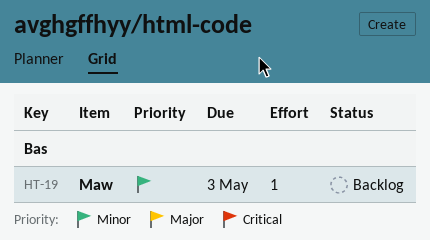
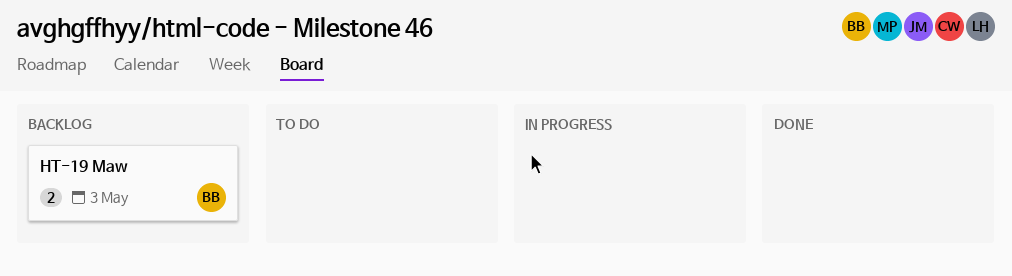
HT-19, estimate: 1 -> 2

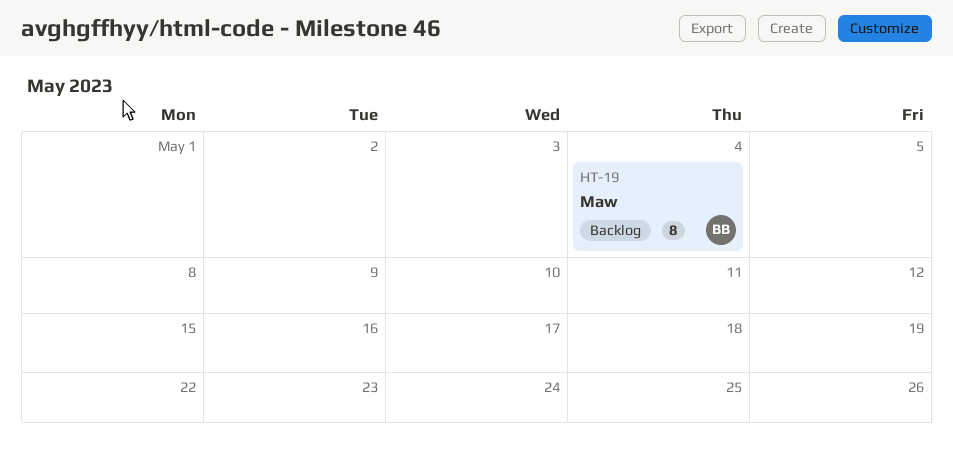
HT-19, estimate: 2 -> 8
HT-19, due: May 3 -> May 4

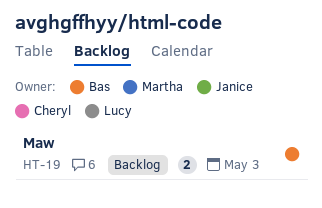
HT-19, estimate: 8 -> 2
HT-19, due: May 4 -> May 3

